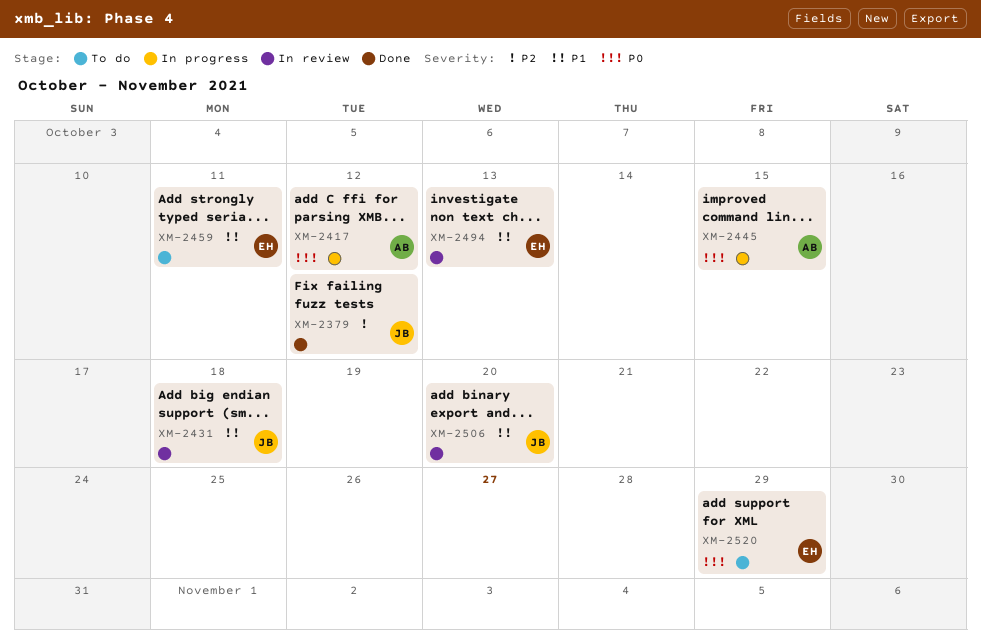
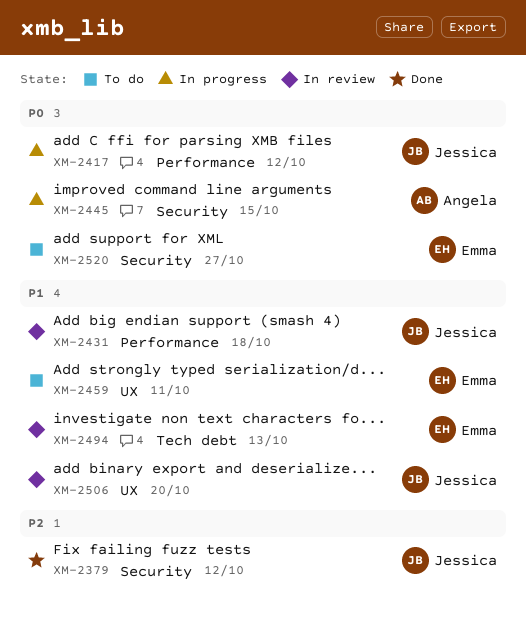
XM-2417, owner: Angela -> Jessica
XM-2520, due: Oct 29 -> Oct 27

